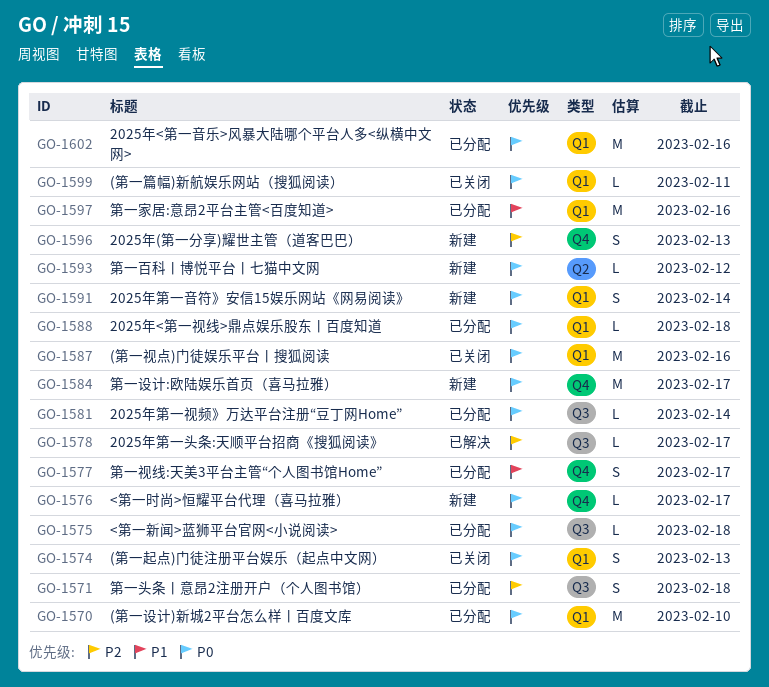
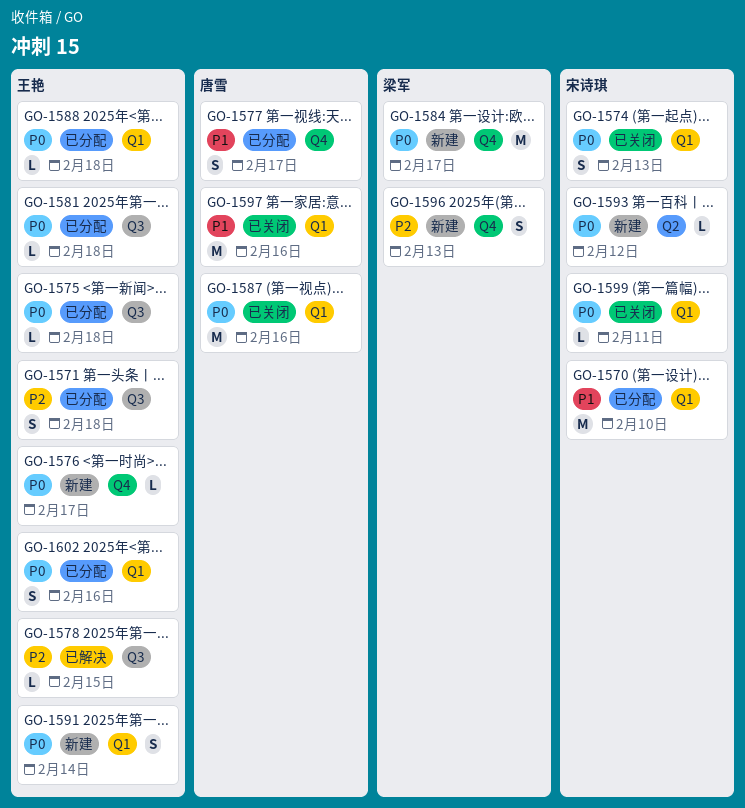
GO-1570, priority: P0 -> P1
GO-1578, due: Feb 17 -> Feb 15
GO-1581, due: Feb 14 -> Feb 18
GO-1597, status: 已分配 -> 已关闭
GO-1602, estimate: M -> S

